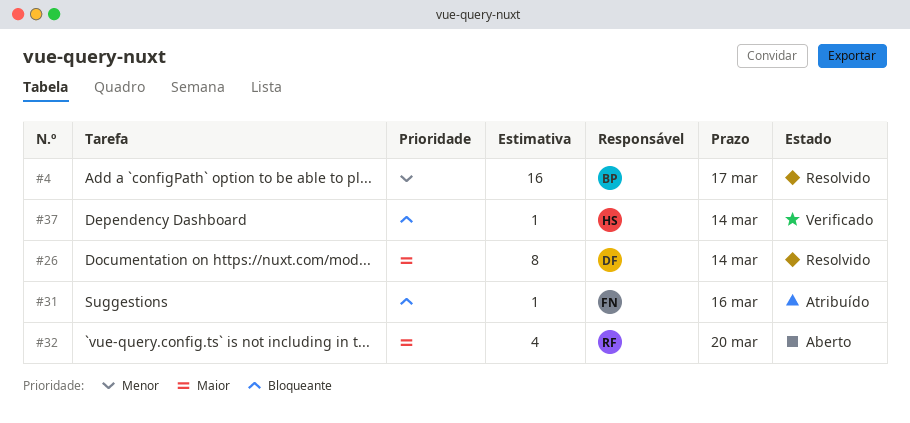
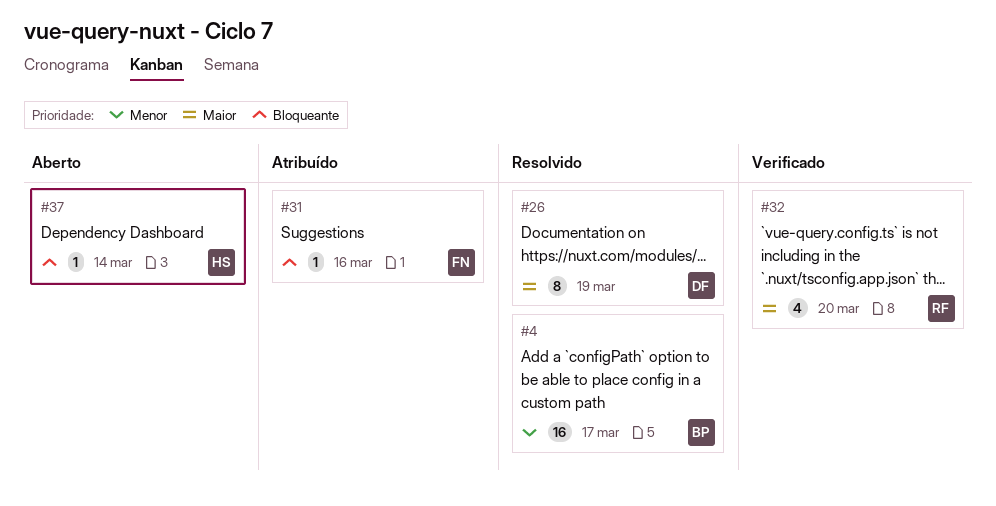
#26, due: Mar 14 -> Mar 19
#32, status: Aberto -> Verificado
#37, status: Verificado -> Aberto

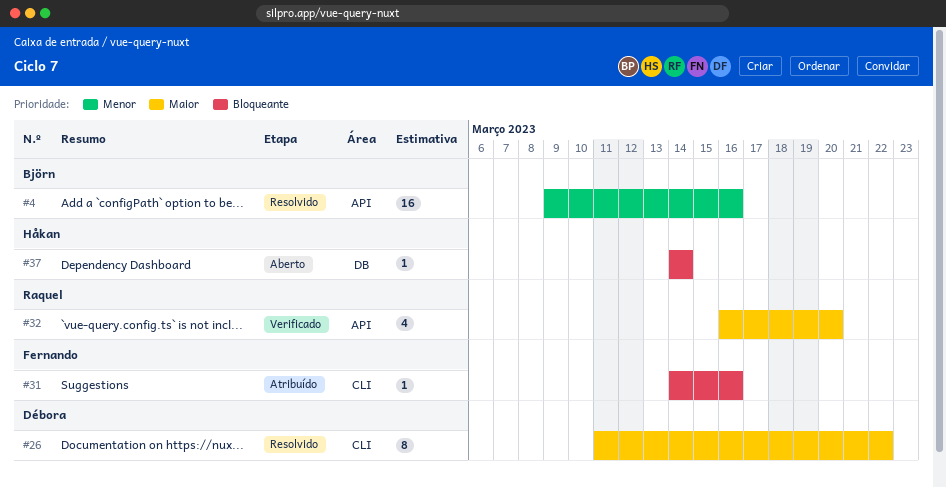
#4, due: Mar 17 -> Mar 16
#26, due: Mar 19 -> Mar 22

